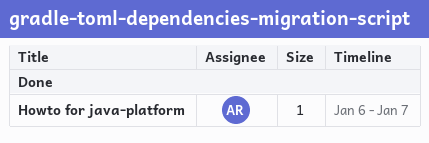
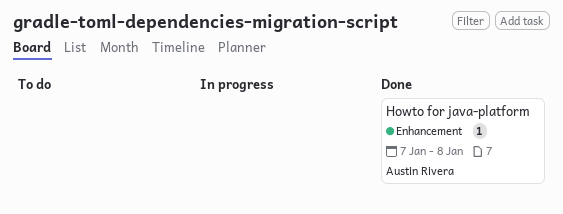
Howto for java-platform, start: Jan 6 -> Jan 7
Howto for java-platform, due: Jan 7 -> Jan 8

